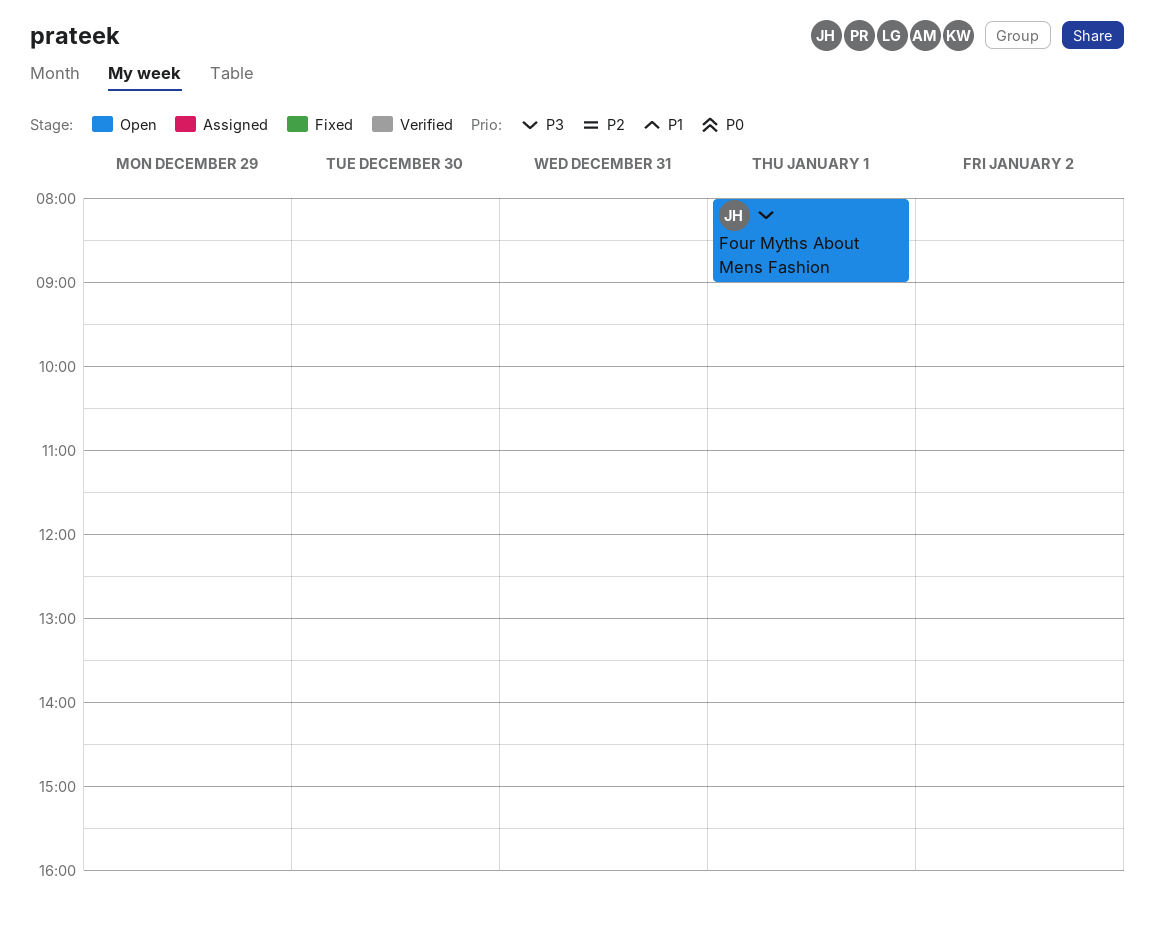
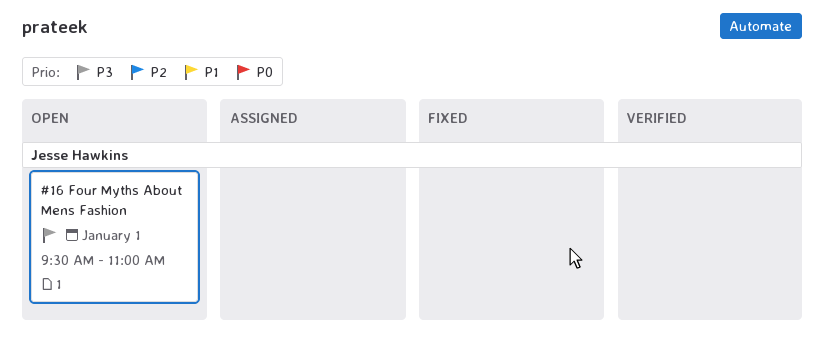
Four Myths About Mens Fashion, begins: 08:00 -> 09:30
Four Myths About Mens Fashion, ends: 09:00 -> 11:00

